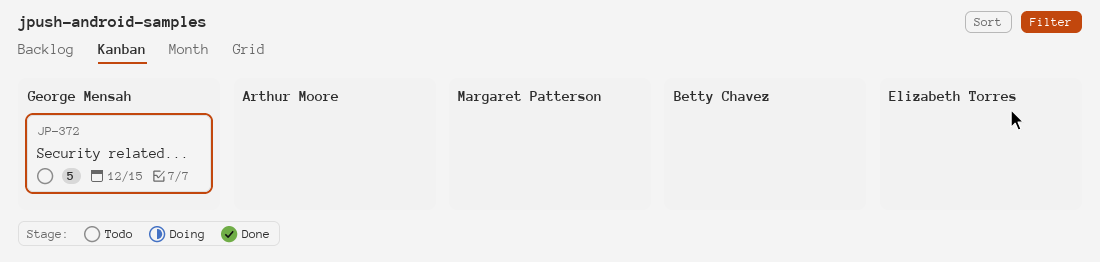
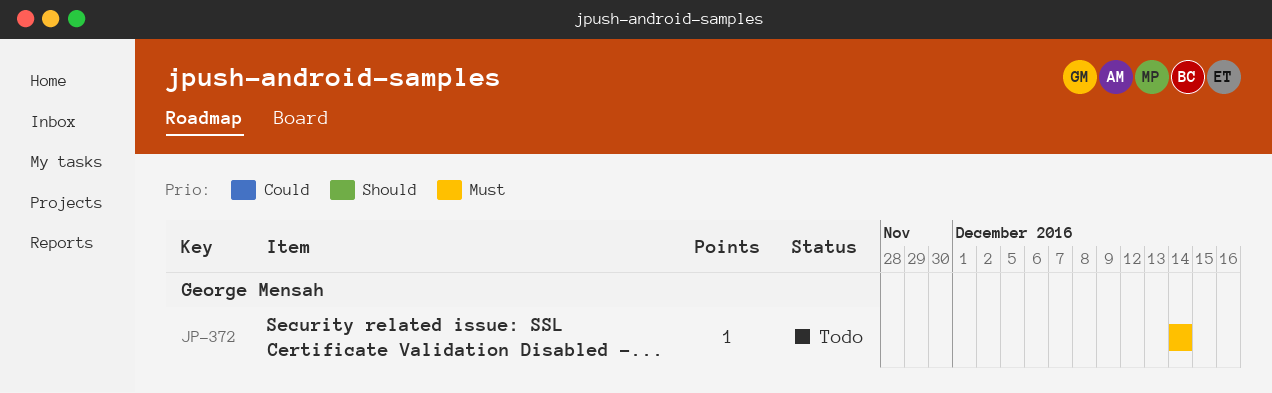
JP-372, estimate: 5 -> 1
JP-372, due: Dec 15 -> Dec 14

